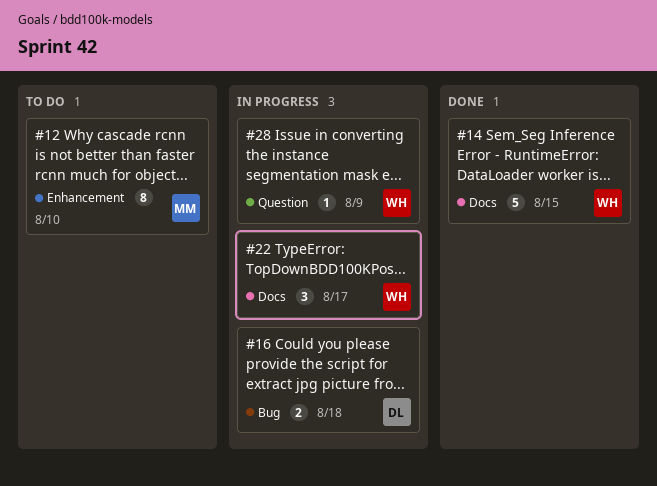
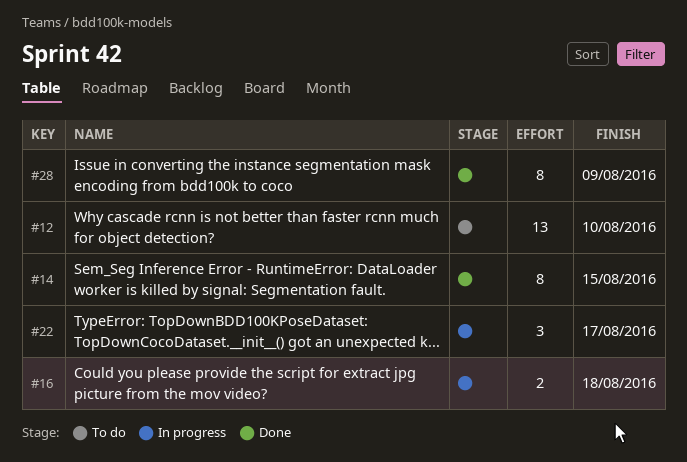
#12, estimate: 8 -> 13
#14, estimate: 5 -> 8
#28, status: In progress -> Done
#28, estimate: 1 -> 8

